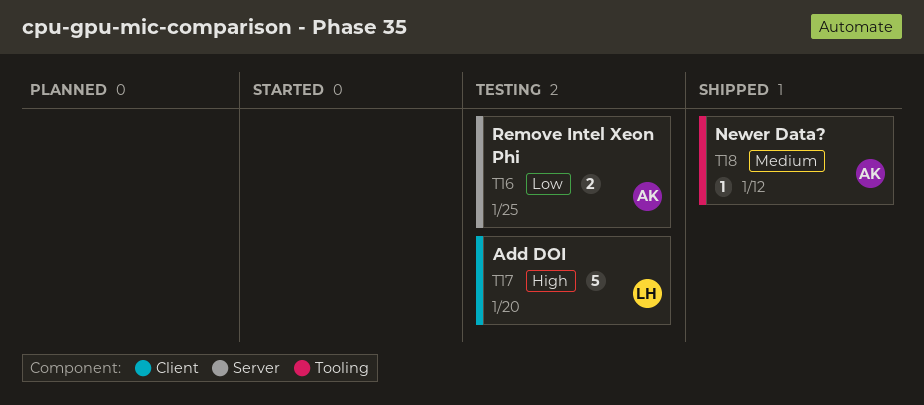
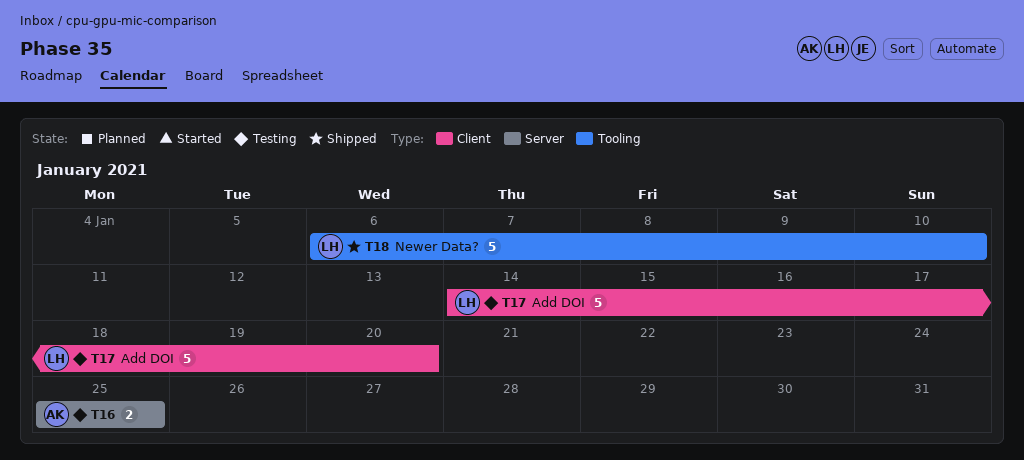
T18, owner: AK -> LH
T18, estimate: 1 -> 5
T18, due: Jan 12 -> Jan 10

